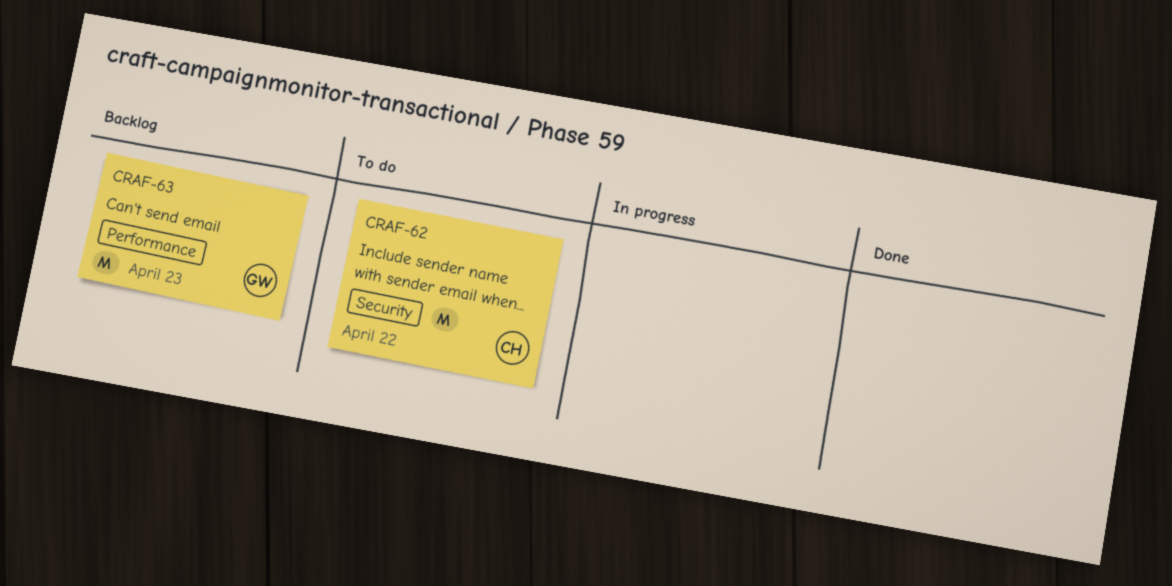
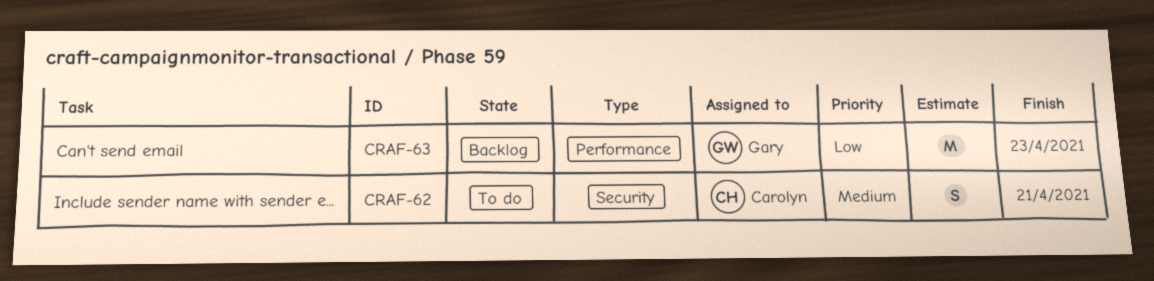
CRAF-62, estimate: M -> S
CRAF-62, due: Apr 22 -> Apr 21

